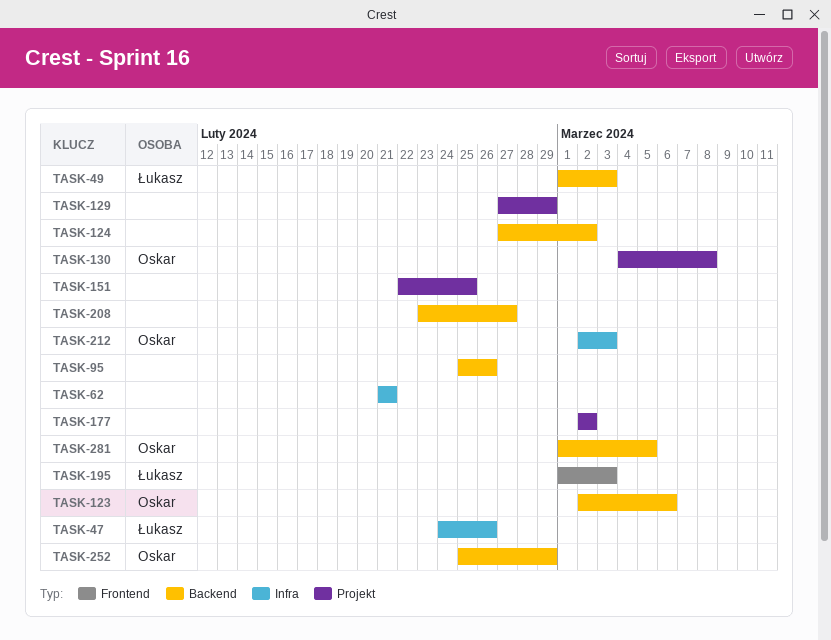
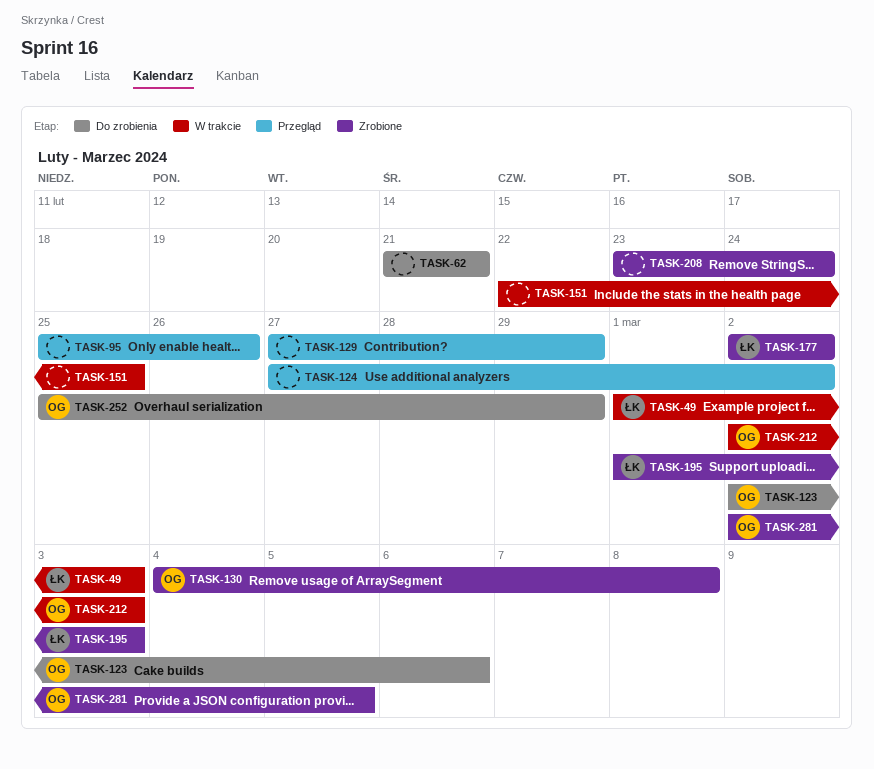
TASK-47: present -> none
TASK-177, owner: none -> Łukasz
TASK-208, due: Feb 27 -> Feb 24
TASK-281, start: Mar 1 -> Mar 2

